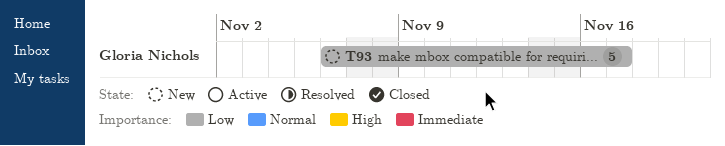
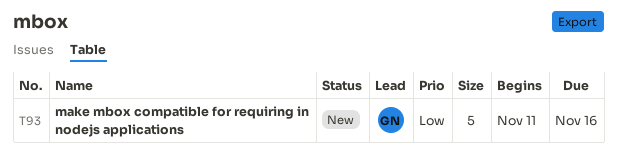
T93, start: Nov 6 -> Nov 11
T93, due: Nov 17 -> Nov 16

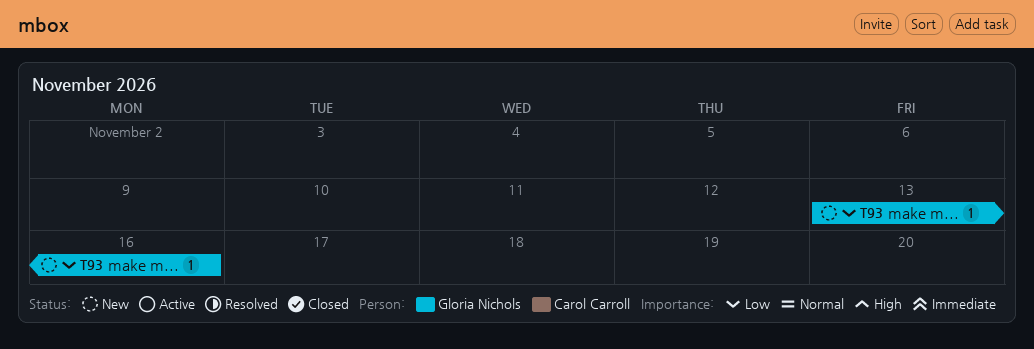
T93, estimate: 5 -> 1
T93, start: Nov 11 -> Nov 13

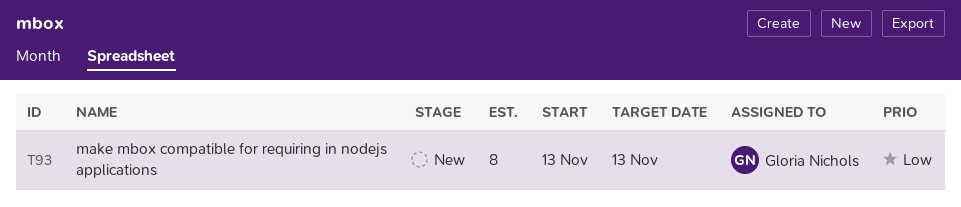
T93, estimate: 1 -> 8
T93, due: Nov 16 -> Nov 13

